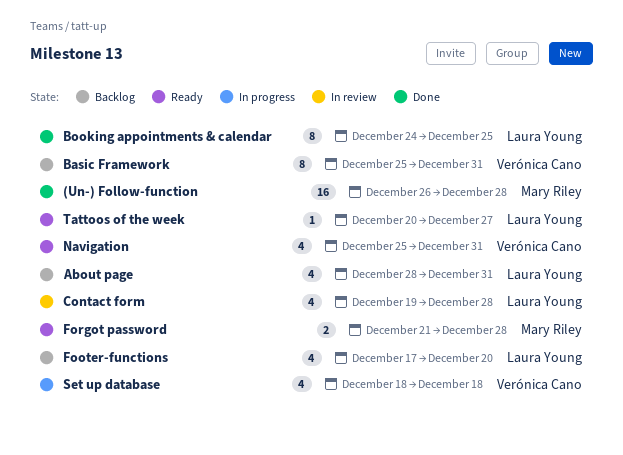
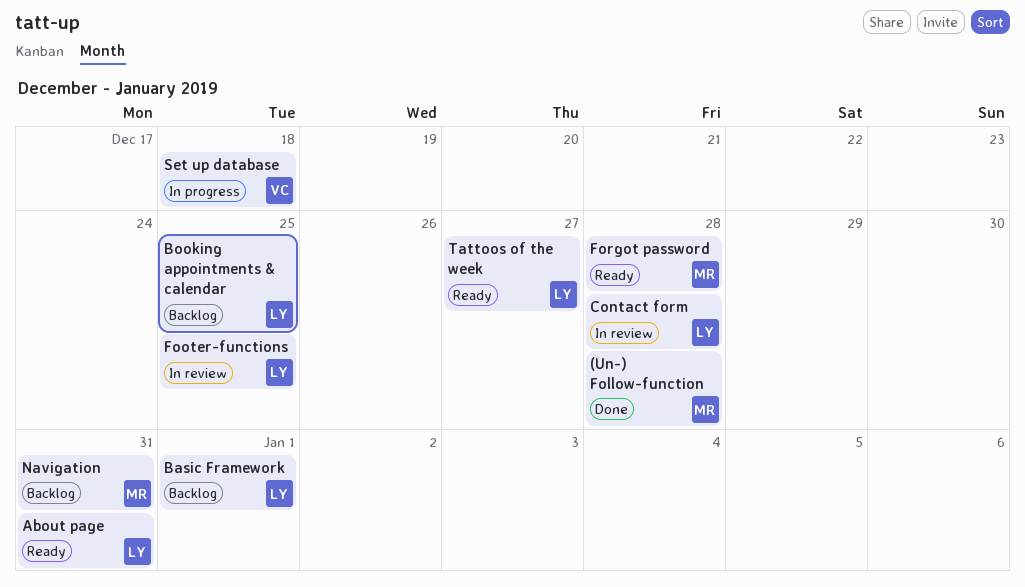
About page, status: Backlog -> Ready
Basic Framework, owner: Verónica Cano -> Laura Young
Basic Framework, due: Dec 31 -> Jan 1
Booking appointments & calendar, status: Done -> Backlog
Footer-functions, status: Backlog -> In review
Footer-functions, due: Dec 20 -> Dec 25
Navigation, status: Ready -> Backlog
Navigation, owner: Verónica Cano -> Mary Riley

